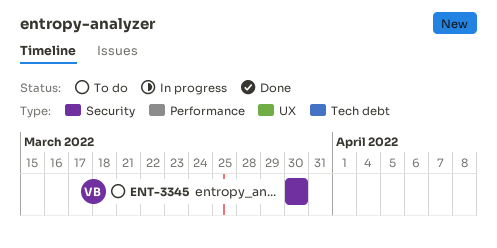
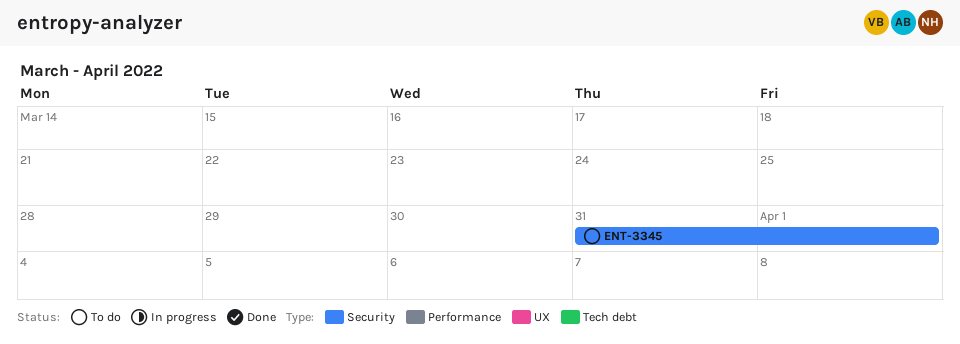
ENT-3345, start: Mar 30 -> Mar 31
ENT-3345, due: Mar 30 -> Apr 1

